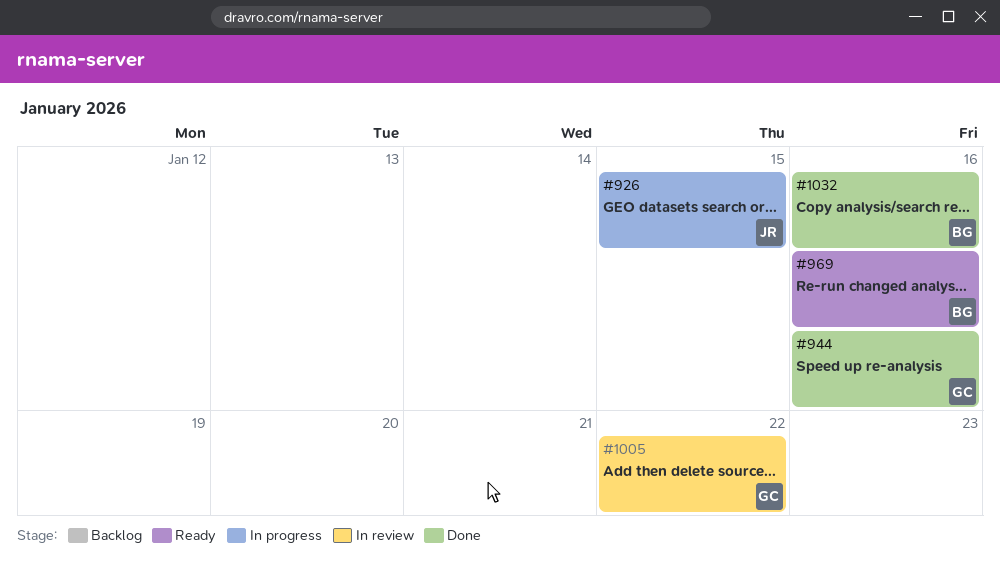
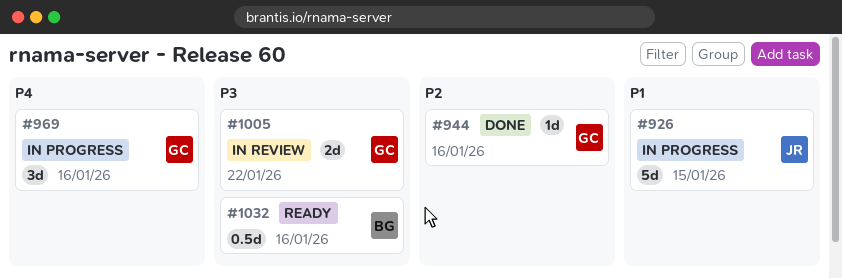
#969, status: Ready -> In progress
#969, owner: BG -> GC
#1032, status: Done -> Ready

